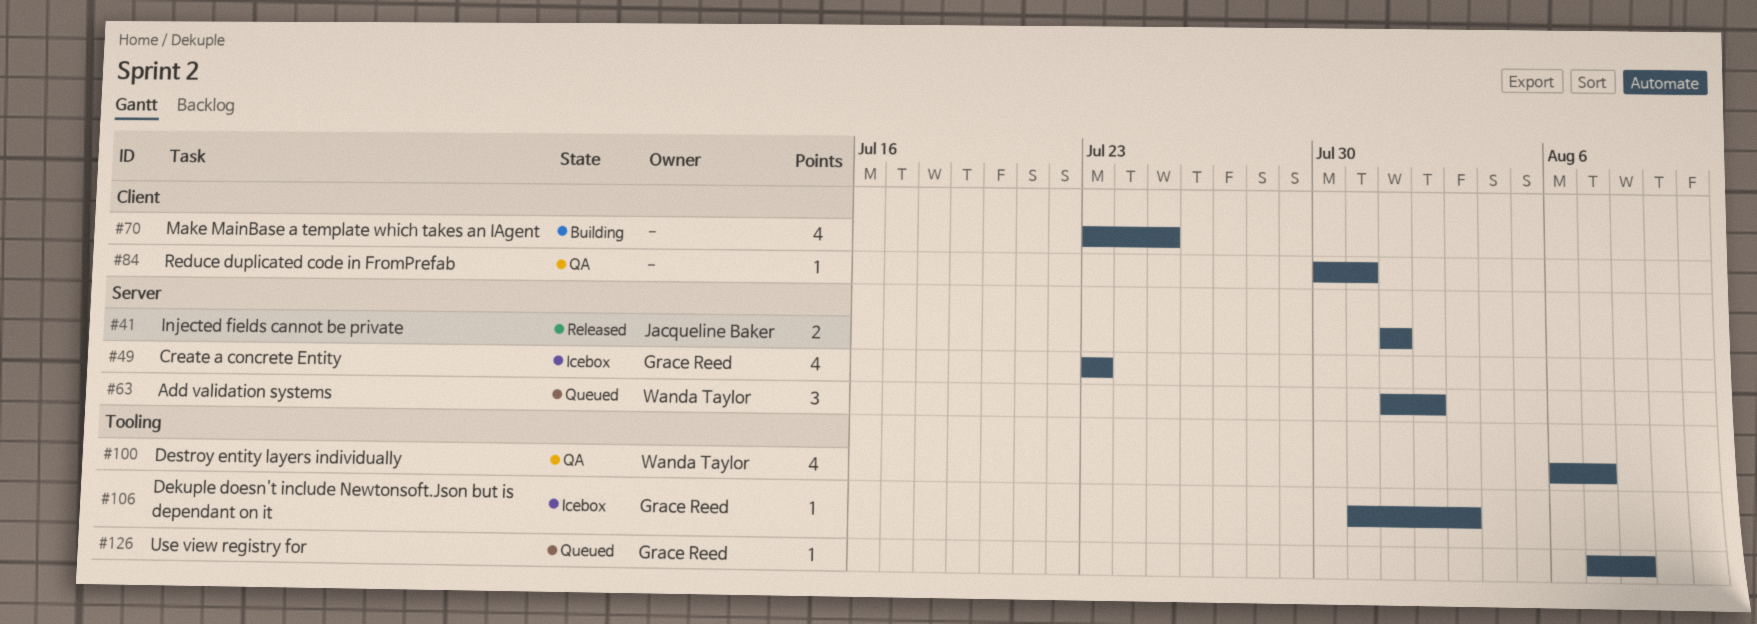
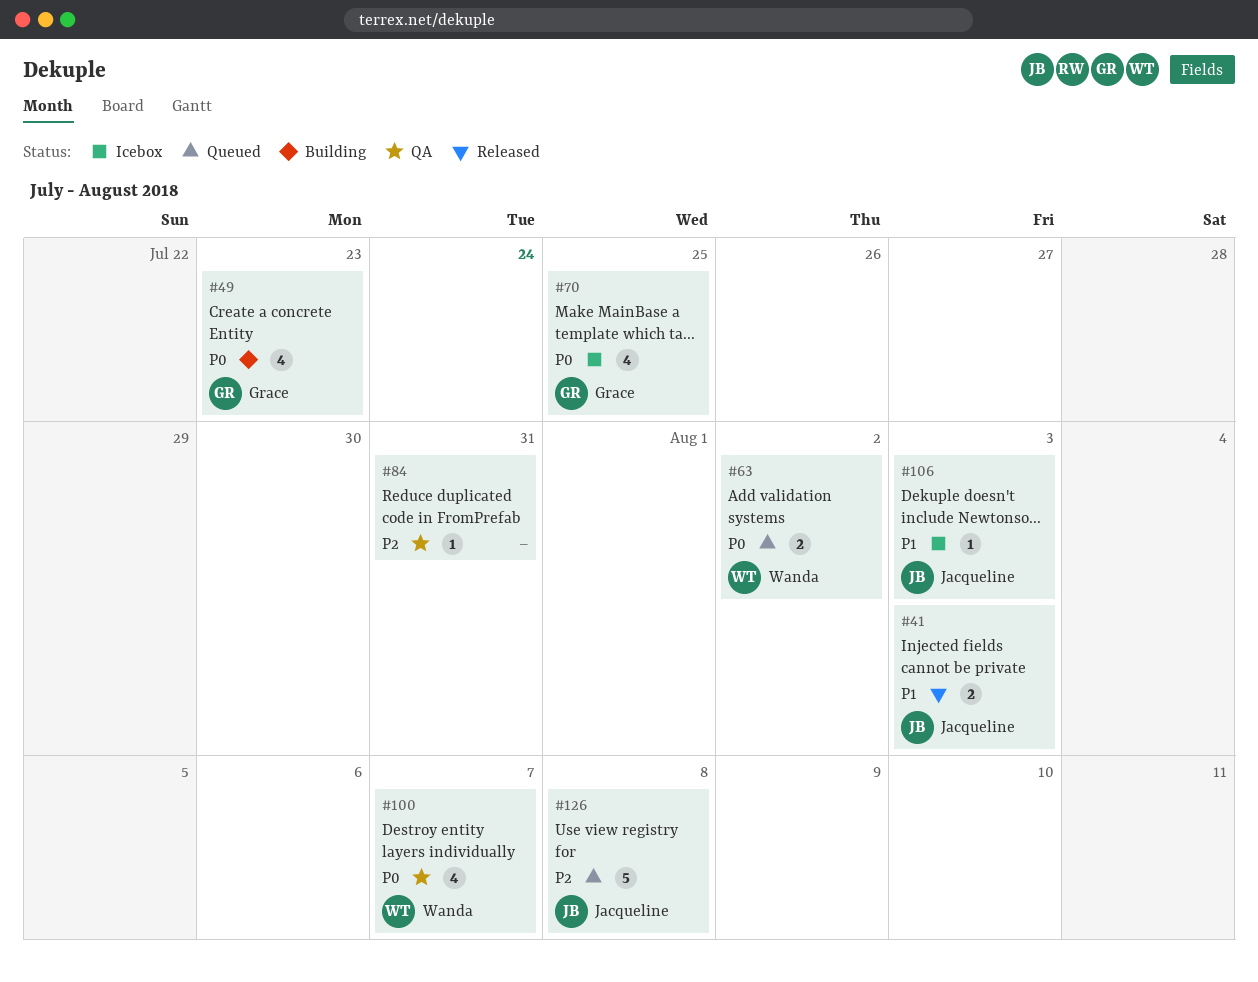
#41, due: Aug 1 -> Aug 3
#49, status: Icebox -> Building
#63, estimate: 3 -> 2
#70, status: Building -> Icebox
#70, owner: none -> Grace Reed
#106, owner: Grace Reed -> Jacqueline Baker
#126, owner: Grace Reed -> Jacqueline Baker
#126, estimate: 1 -> 5

